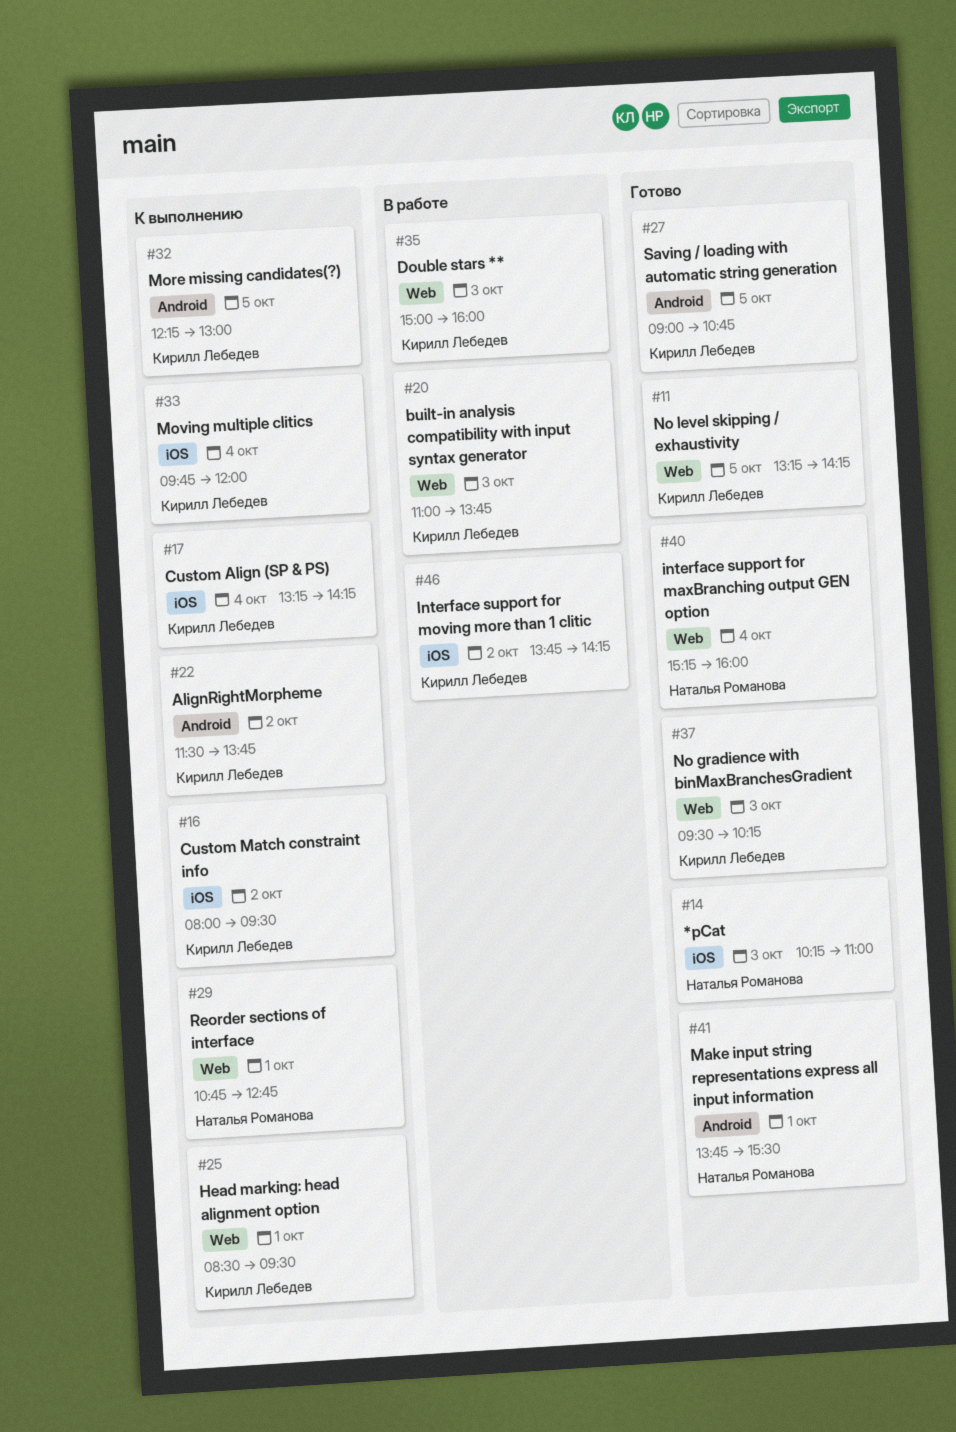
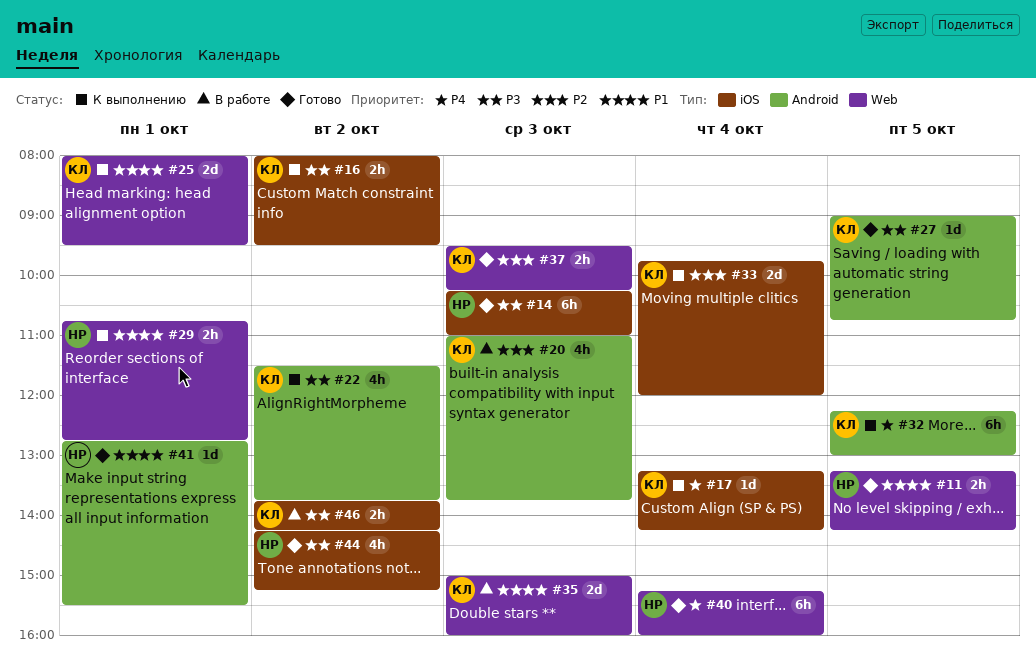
#11, owner: Кирилл Лебедев -> Наталья Романова
#20, label: Web -> Android
#25, begins: 08:30 -> 08:00
#41, begins: 13:45 -> 12:45
#44: none -> present

